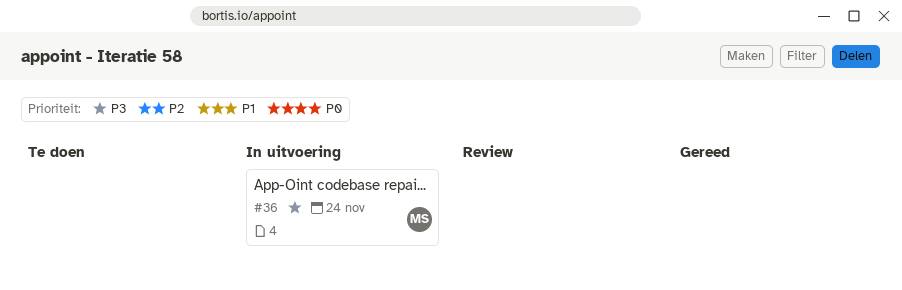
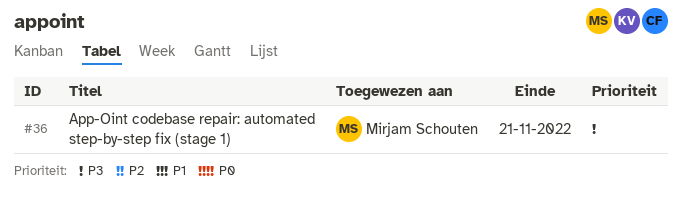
#36, due: Nov 24 -> Nov 21

